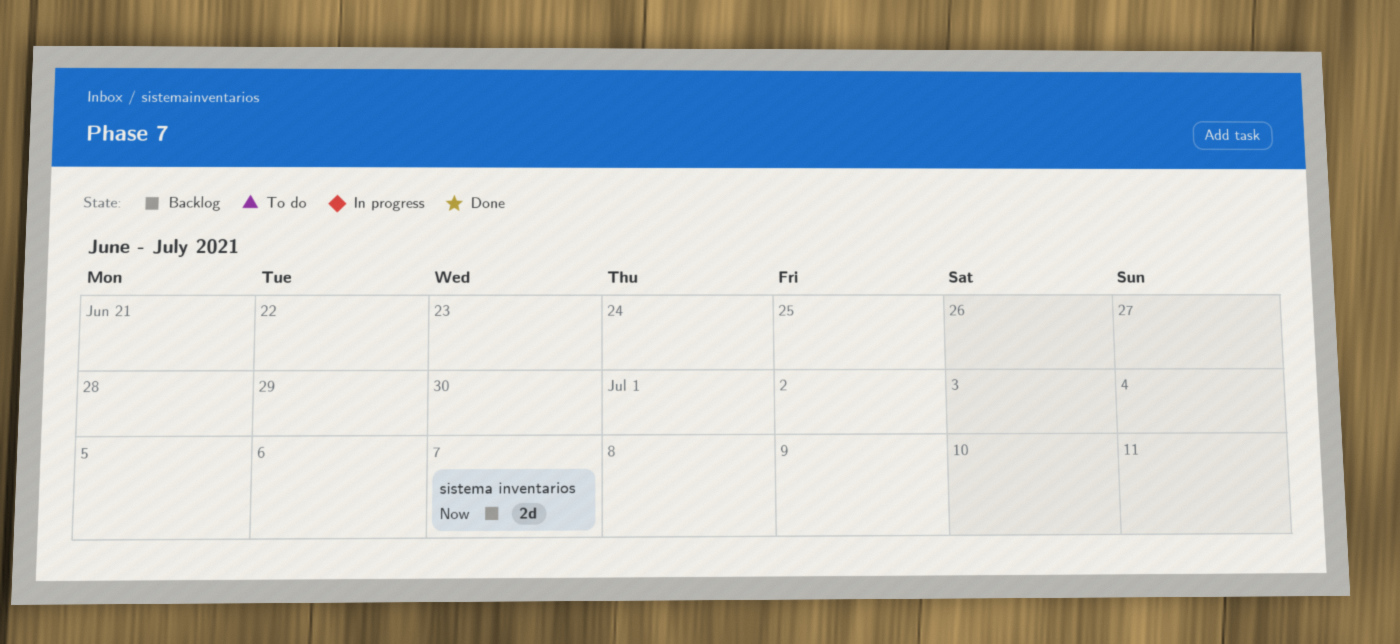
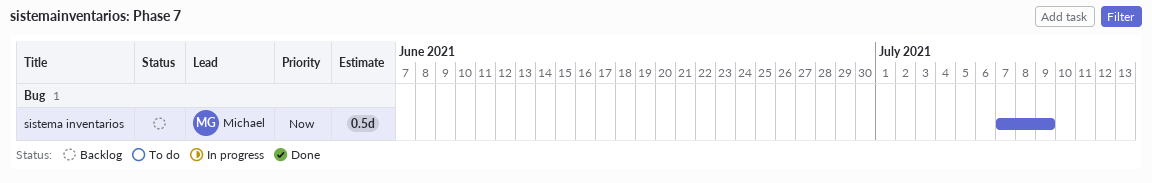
sistema inventarios, estimate: 2d -> 0.5d
sistema inventarios, due: Jul 7 -> Jul 9

